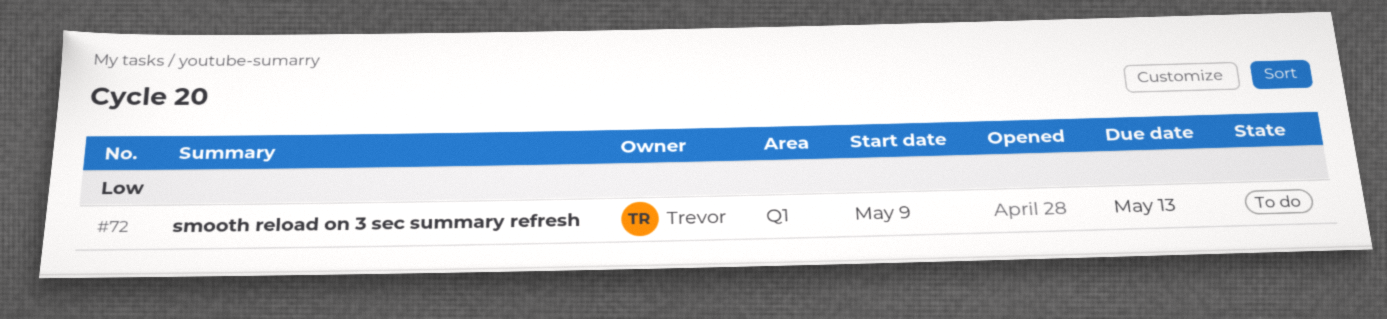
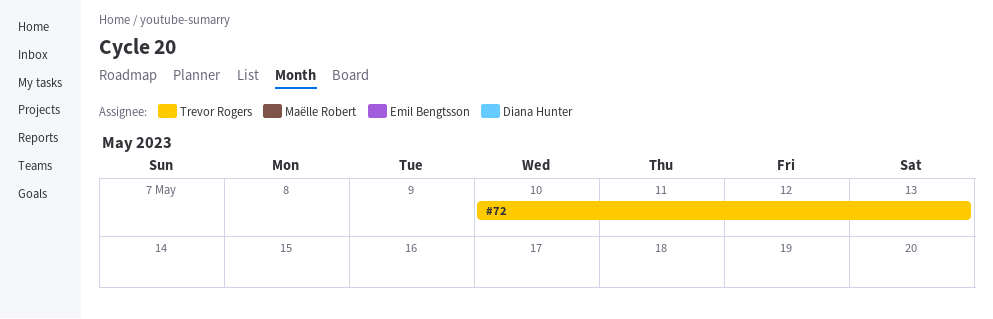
#72, start: May 9 -> May 10

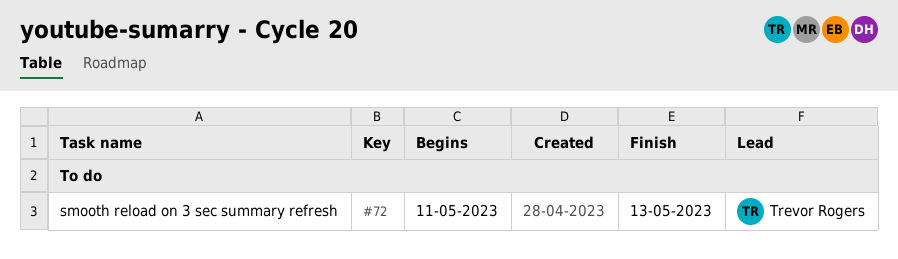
#72, start: May 10 -> May 11

